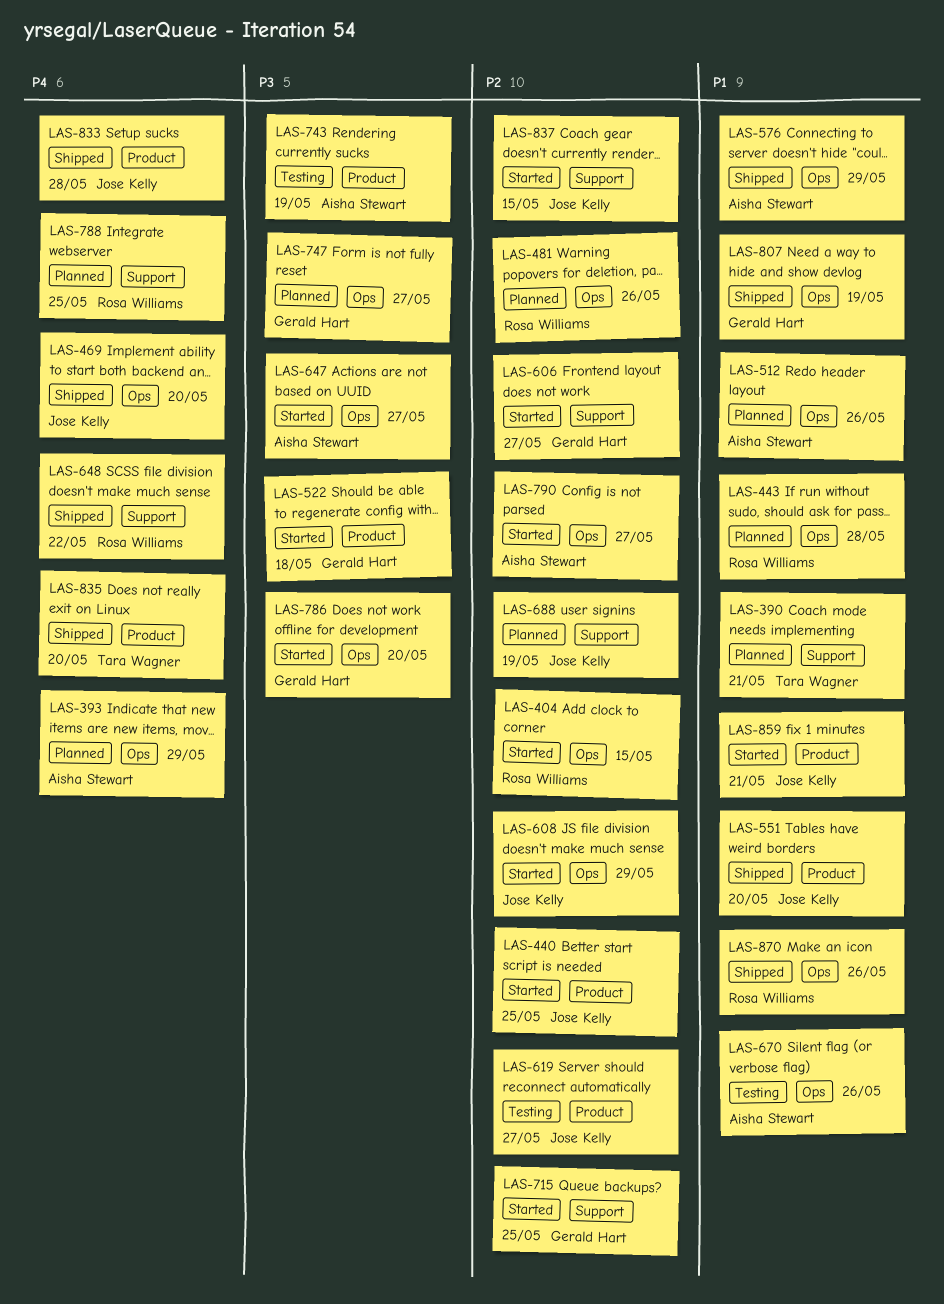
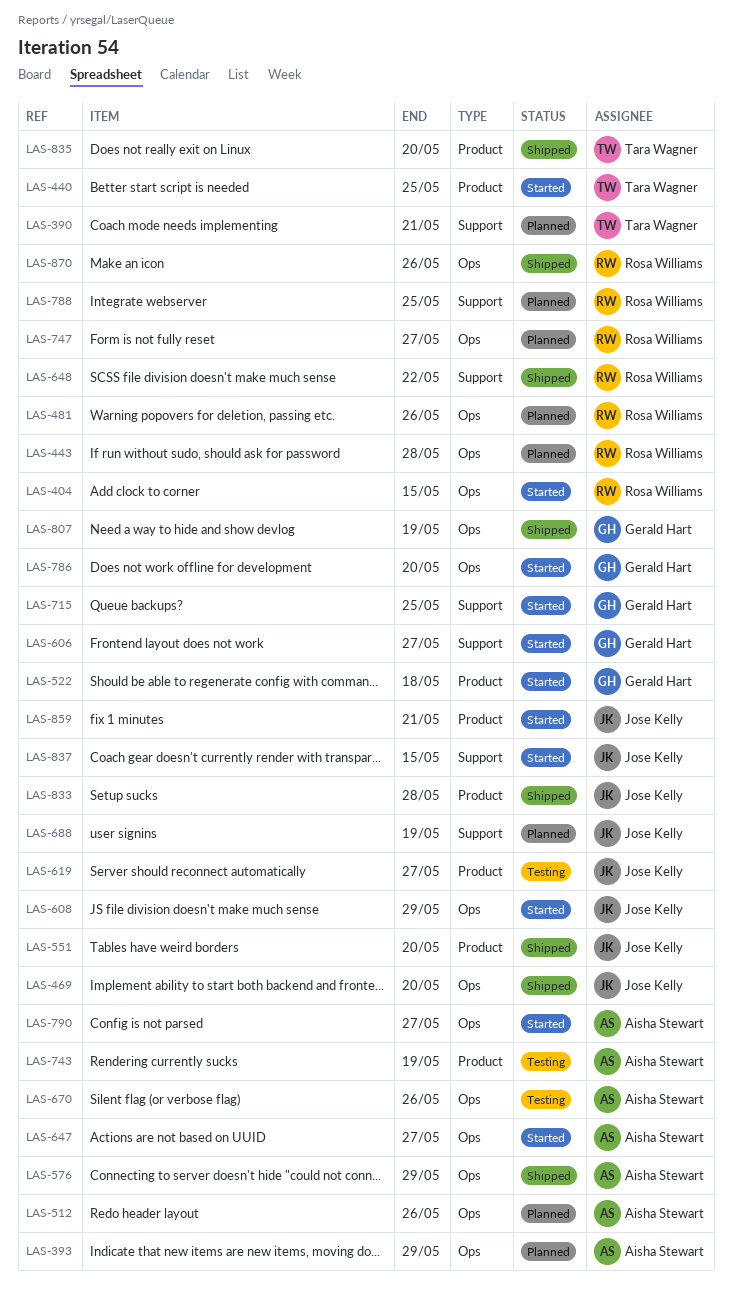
LAS-440, owner: Jose Kelly -> Tara Wagner
LAS-747, owner: Gerald Hart -> Rosa Williams

